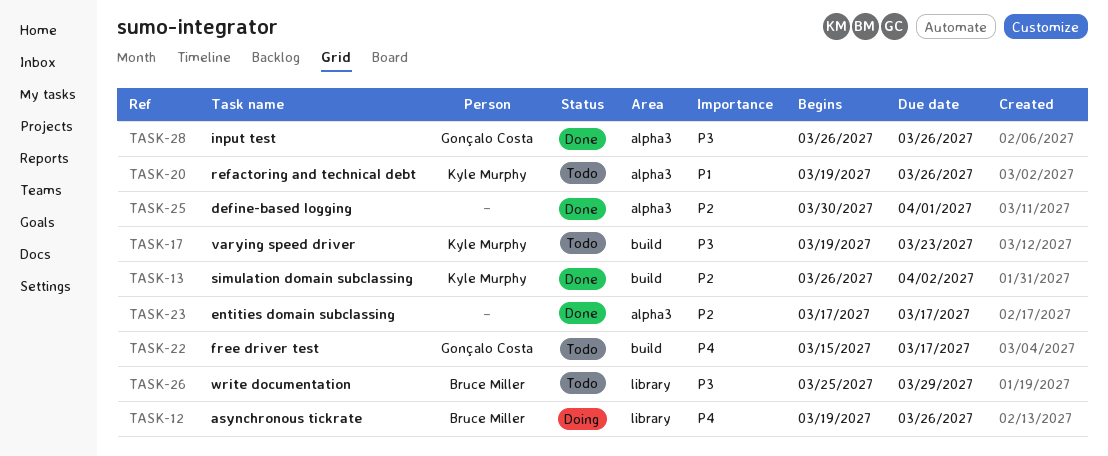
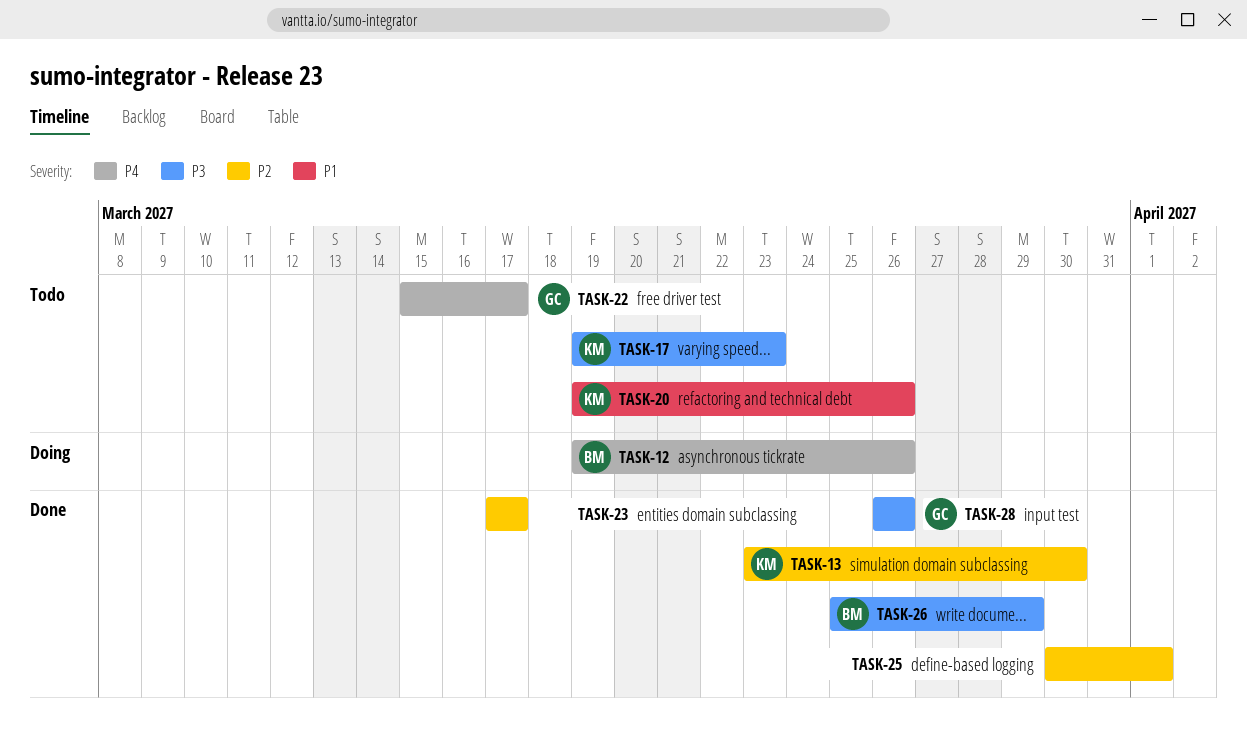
TASK-13, start: Mar 26 -> Mar 23
TASK-13, due: Apr 2 -> Mar 30
TASK-26, status: Todo -> Done

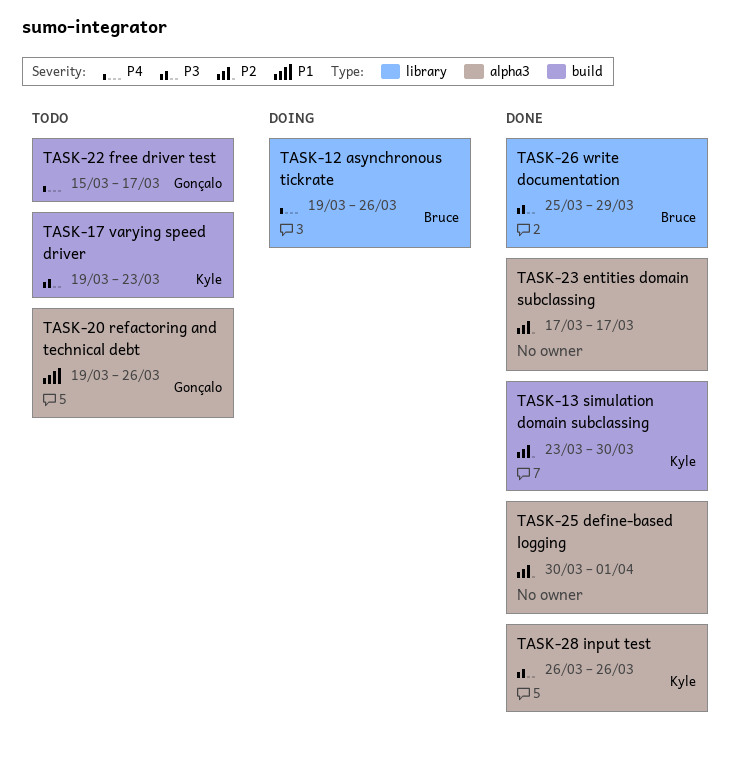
TASK-20, owner: Kyle -> Gonçalo
TASK-28, owner: Gonçalo -> Kyle

